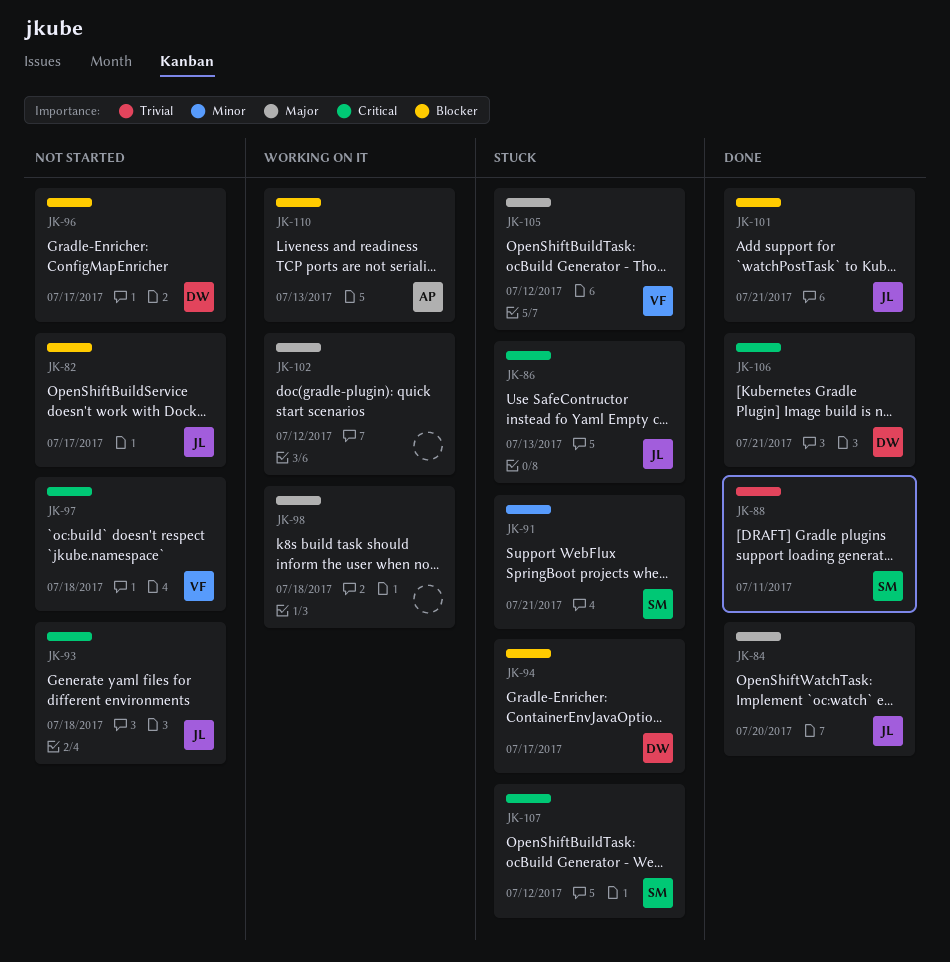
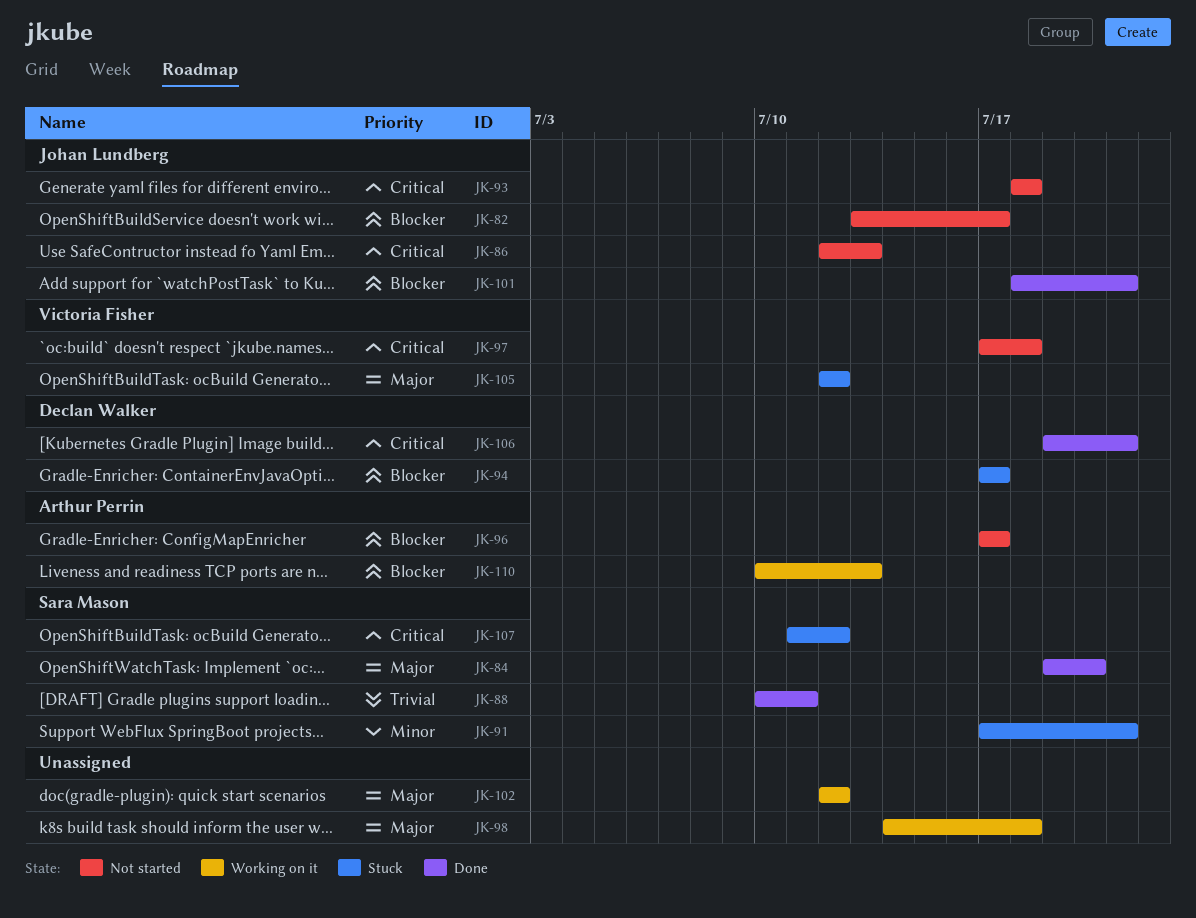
JK-84, owner: Johan Lundberg -> Sara Mason
JK-86, status: Stuck -> Not started
JK-96, owner: Declan Walker -> Arthur Perrin

